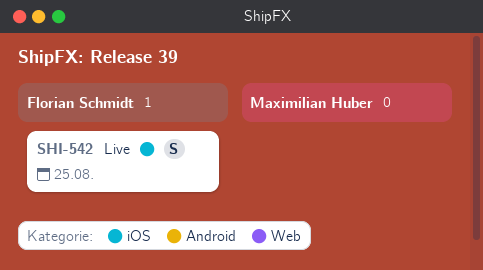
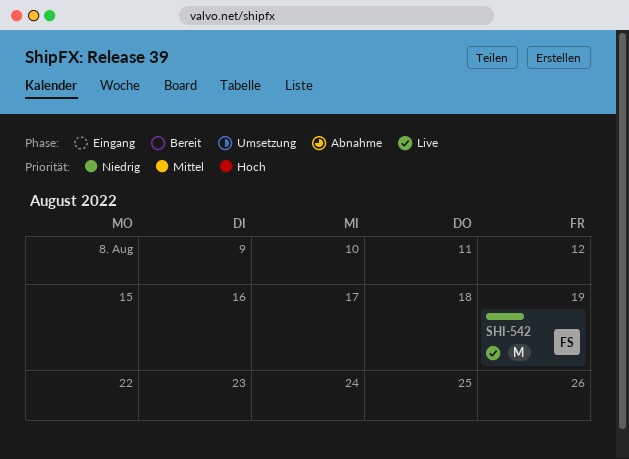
SHI-542, estimate: S -> M
SHI-542, due: Aug 25 -> Aug 19

